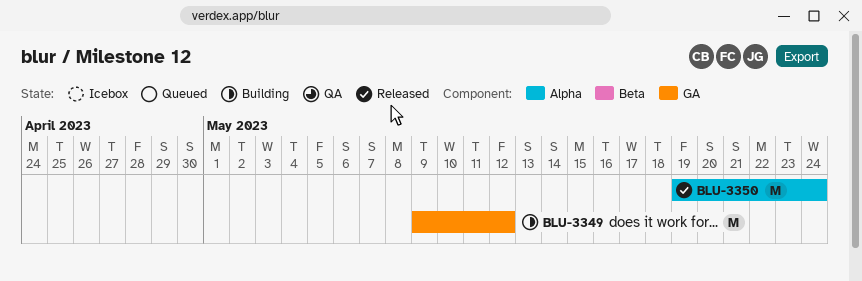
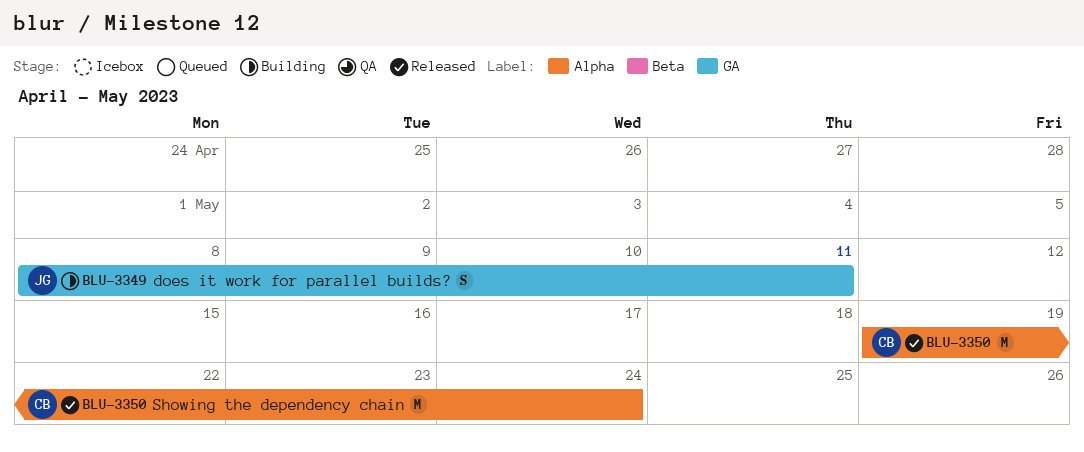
BLU-3349, estimate: M -> S
BLU-3349, start: May 9 -> May 8
BLU-3349, due: May 12 -> May 11

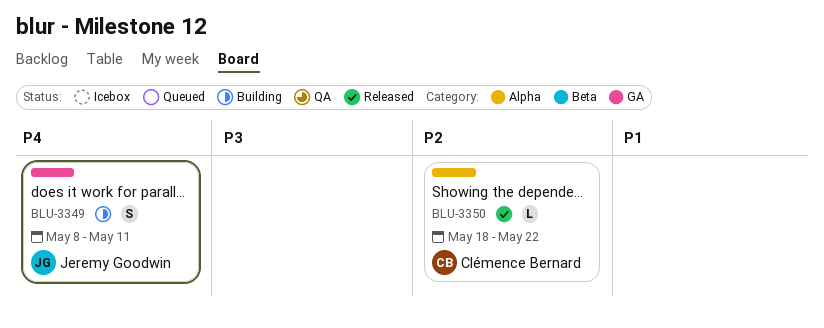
BLU-3350, estimate: M -> L
BLU-3350, start: May 19 -> May 18
BLU-3350, due: May 24 -> May 22

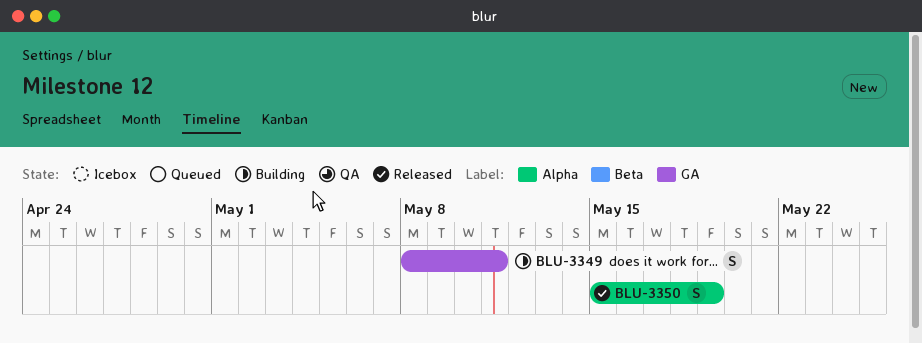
BLU-3350, estimate: L -> S
BLU-3350, start: May 18 -> May 15
BLU-3350, due: May 22 -> May 19

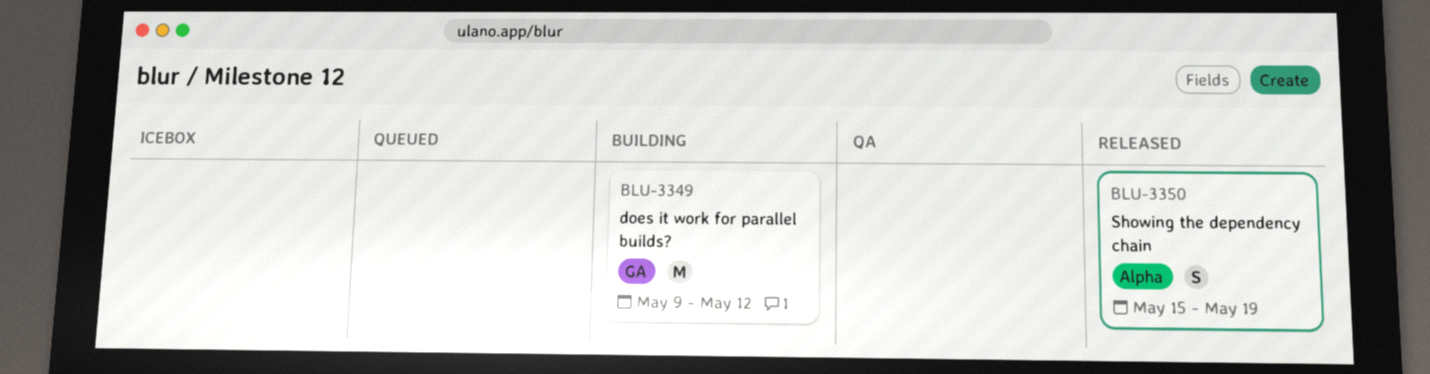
BLU-3349, estimate: S -> M
BLU-3349, start: May 8 -> May 9
BLU-3349, due: May 11 -> May 12

